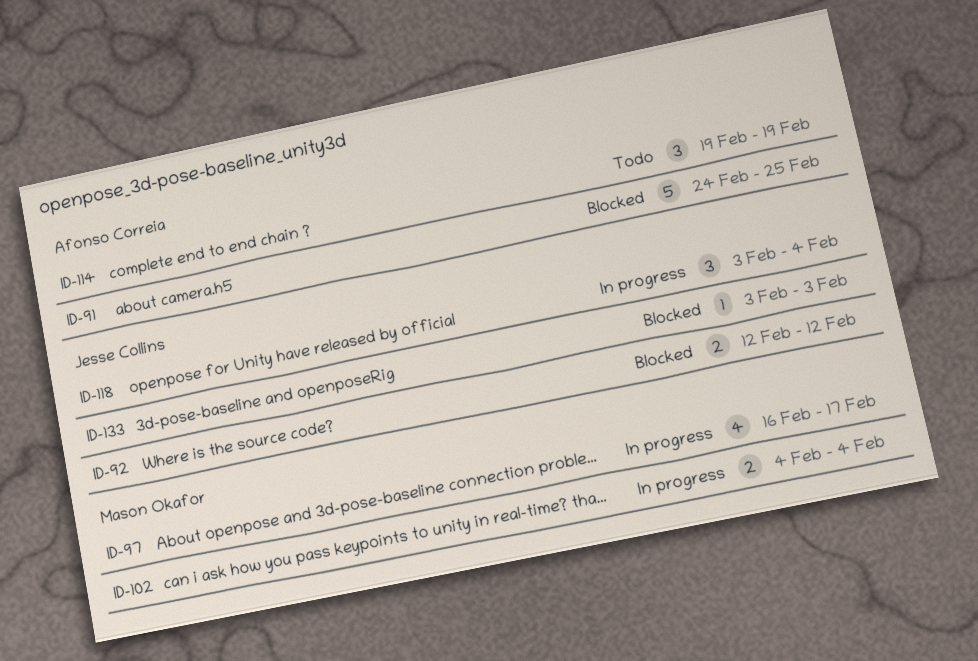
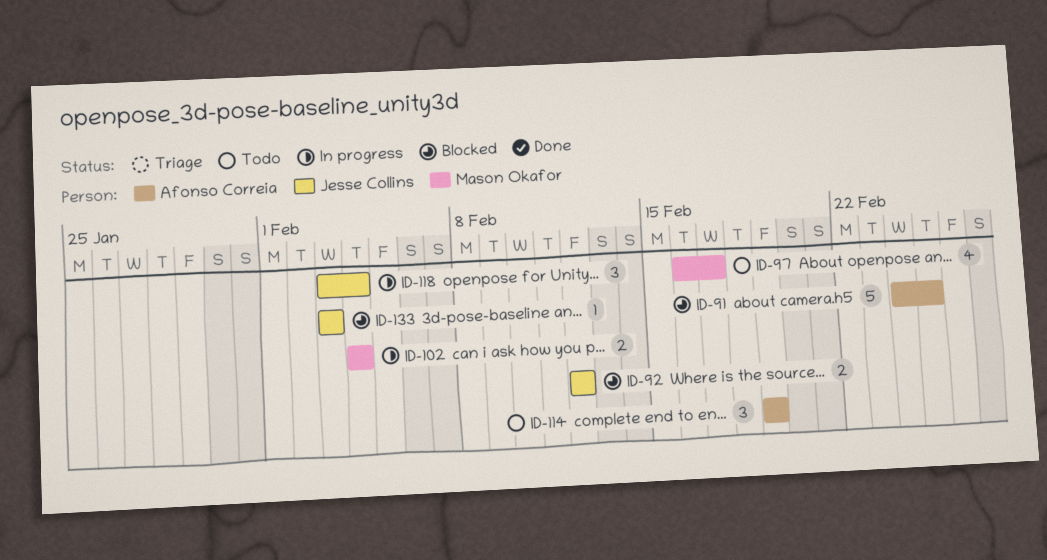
ID-97, status: In progress -> Todo

